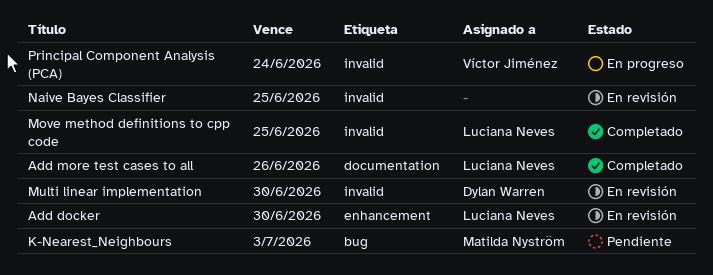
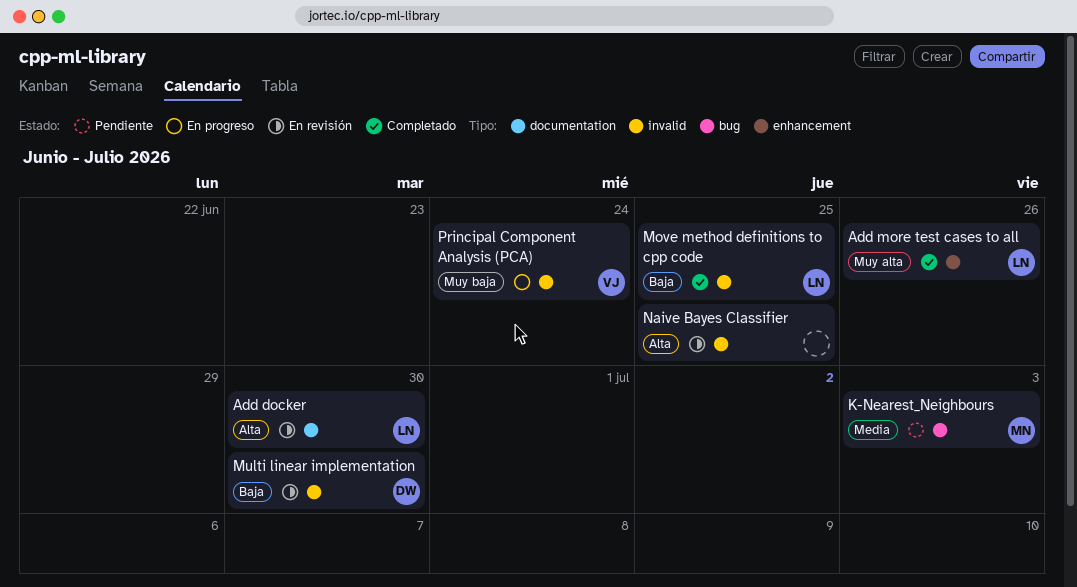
Add docker, label: enhancement -> documentation
Add more test cases to all, label: documentation -> enhancement

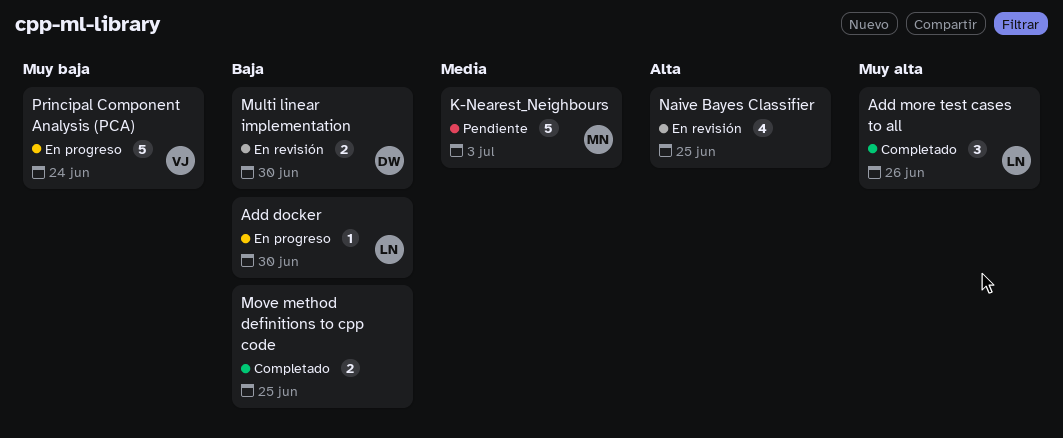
Add docker, status: En revisión -> En progreso
Add docker, priority: Alta -> Baja
Move method definitions to cpp code, owner: LN -> none

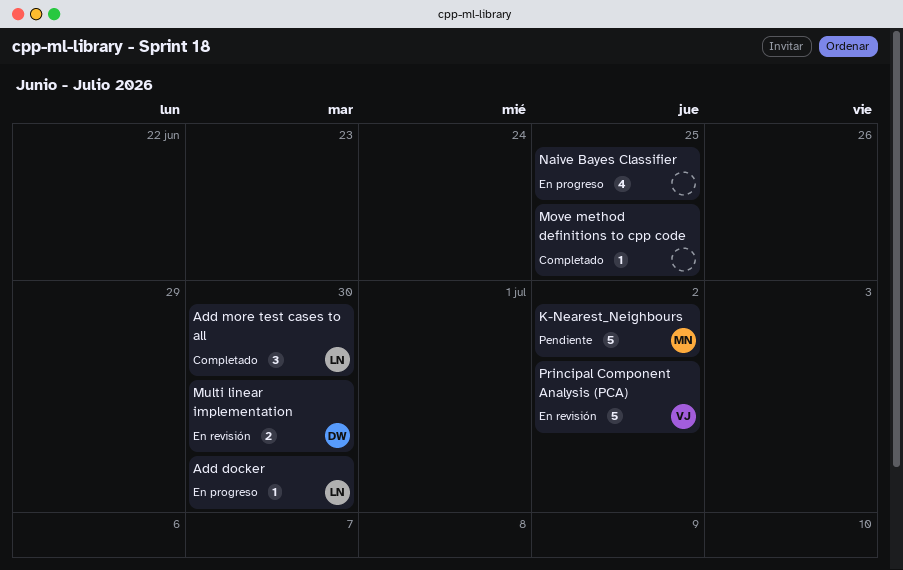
Add more test cases to all, due: Jun 26 -> Jun 30
K-Nearest_Neighbours, due: Jul 3 -> Jul 2
Move method definitions to cpp code, estimate: 2 -> 1
Naive Bayes Classifier, status: En revisión -> En progreso
Principal Component Analysis (PCA), status: En progreso -> En revisión
Principal Component Analysis (PCA), due: Jun 24 -> Jul 2

